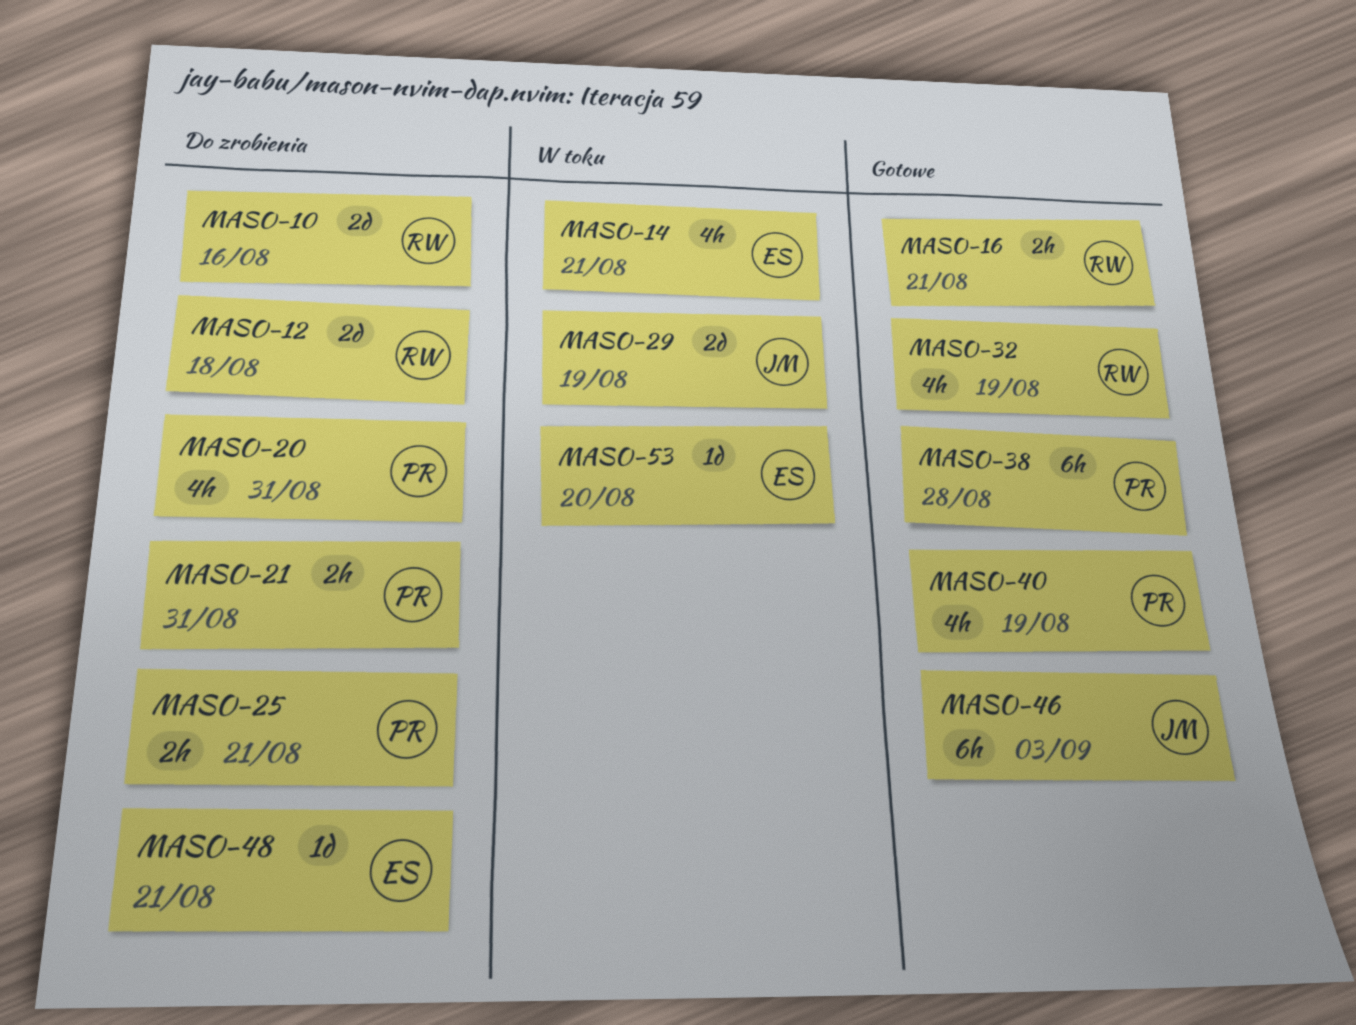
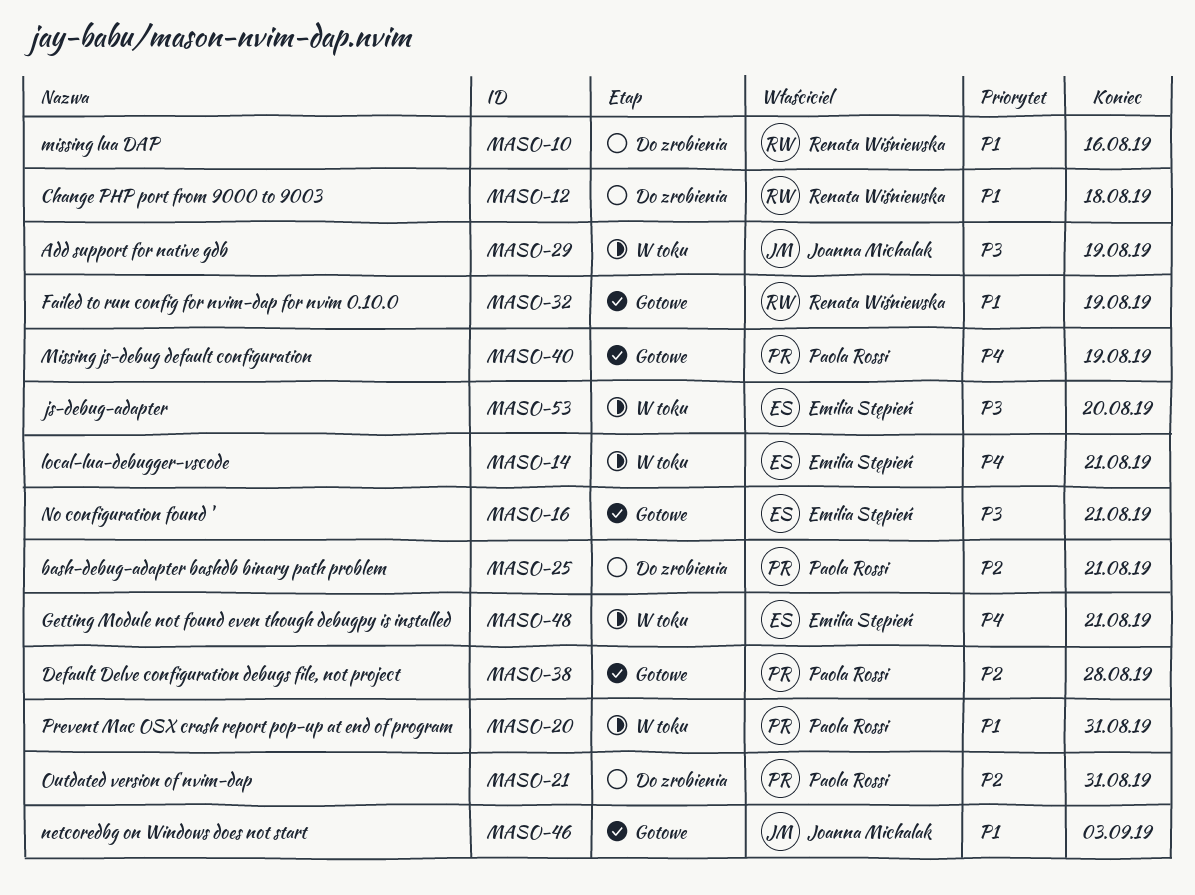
MASO-16, owner: Renata Wiśniewska -> Emilia Stępień
MASO-20, status: Do zrobienia -> W toku
MASO-48, status: Do zrobienia -> W toku

